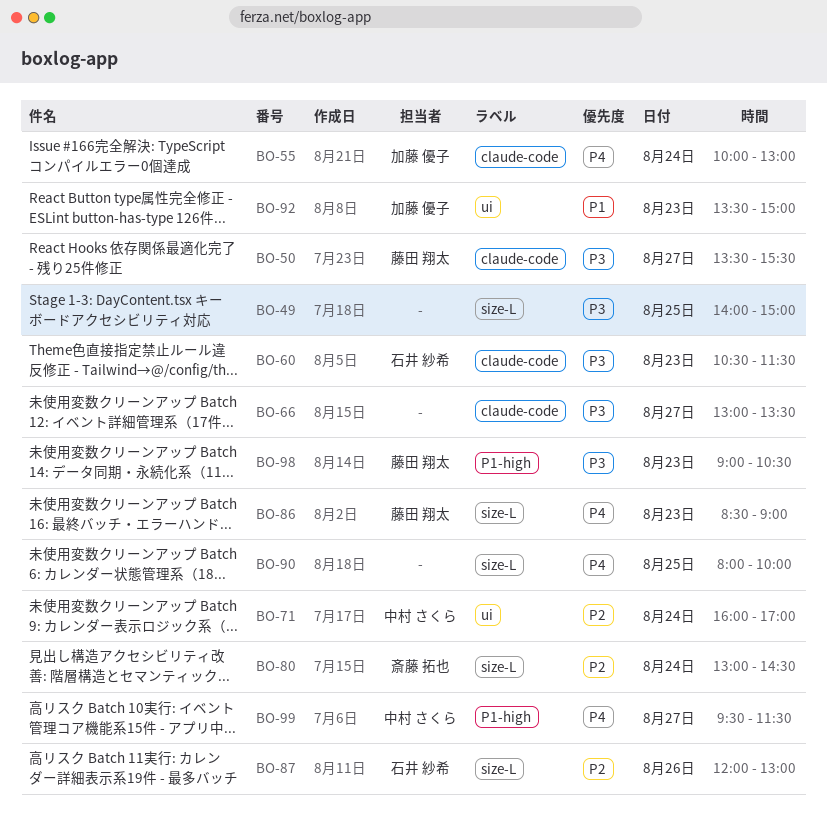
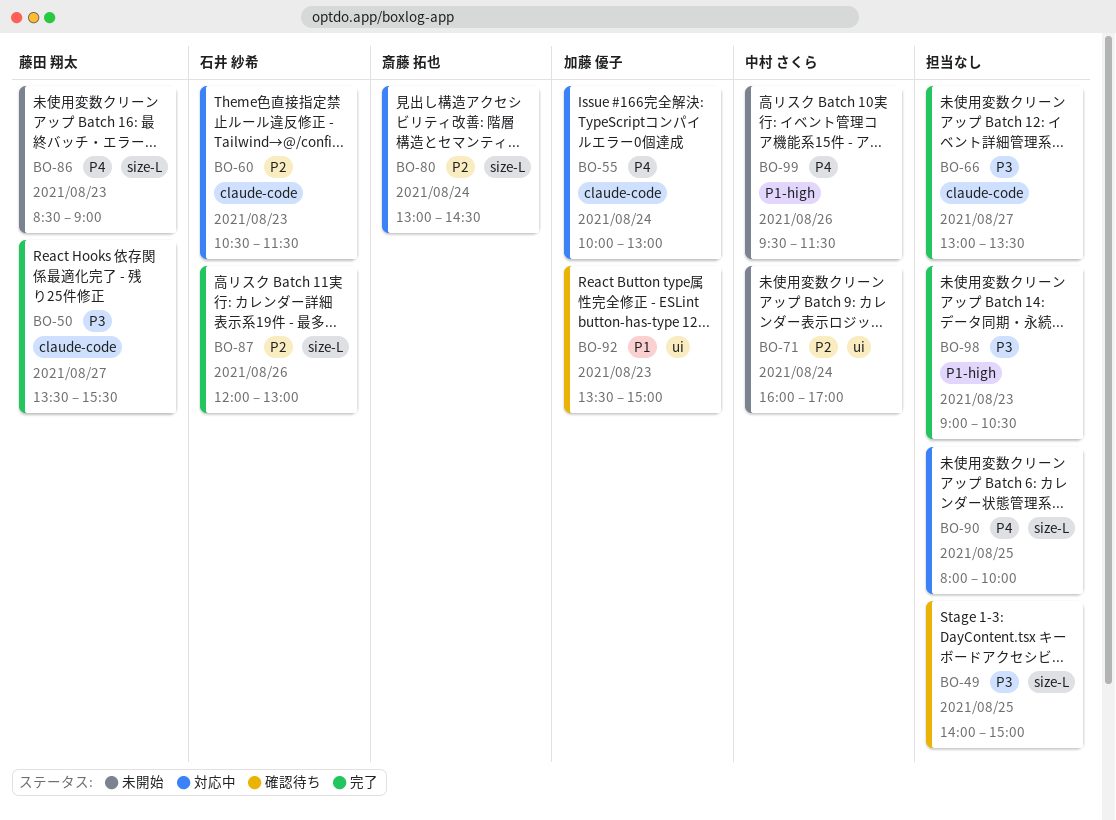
BO-60, priority: P3 -> P2
BO-98, owner: 藤田 翔太 -> none
BO-99, day: Aug 27 -> Aug 26

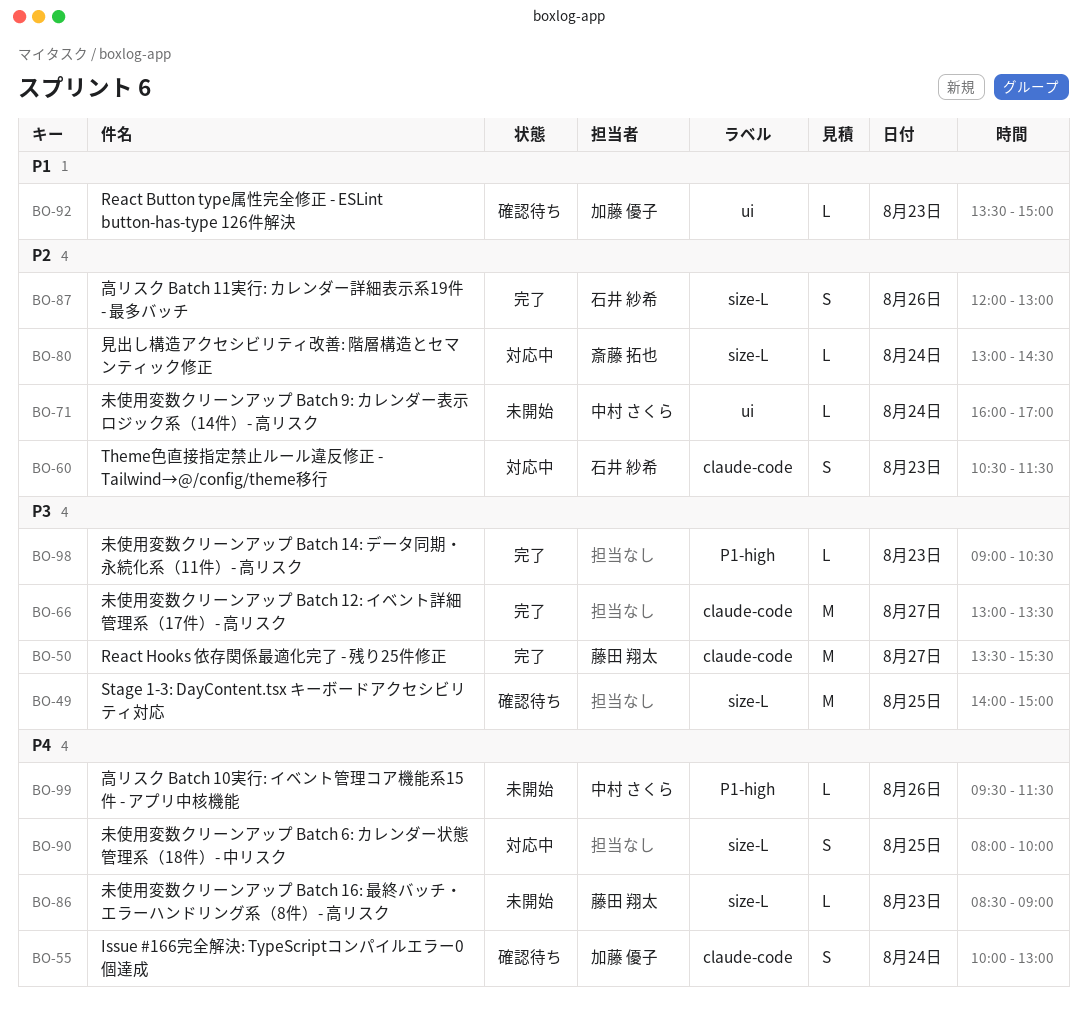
BO-55, status: 対応中 -> 確認待ち

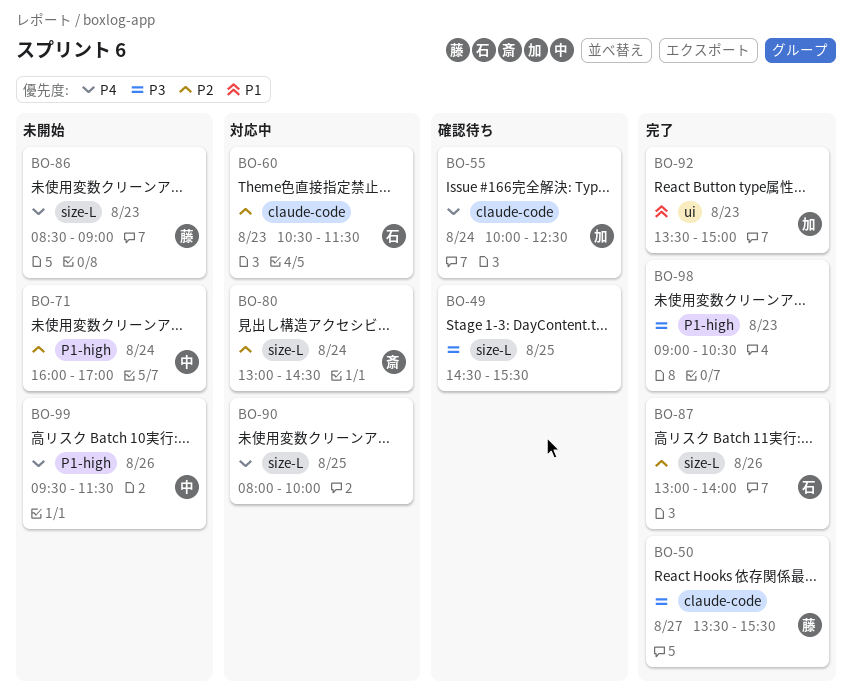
BO-49, begins: 14:00 -> 14:30
BO-49, ends: 15:00 -> 15:30
BO-55, ends: 13:00 -> 12:30
BO-66: present -> none
BO-71, label: ui -> P1-high
BO-87, begins: 12:00 -> 13:00
BO-87, ends: 13:00 -> 14:00
BO-92, status: 確認待ち -> 完了

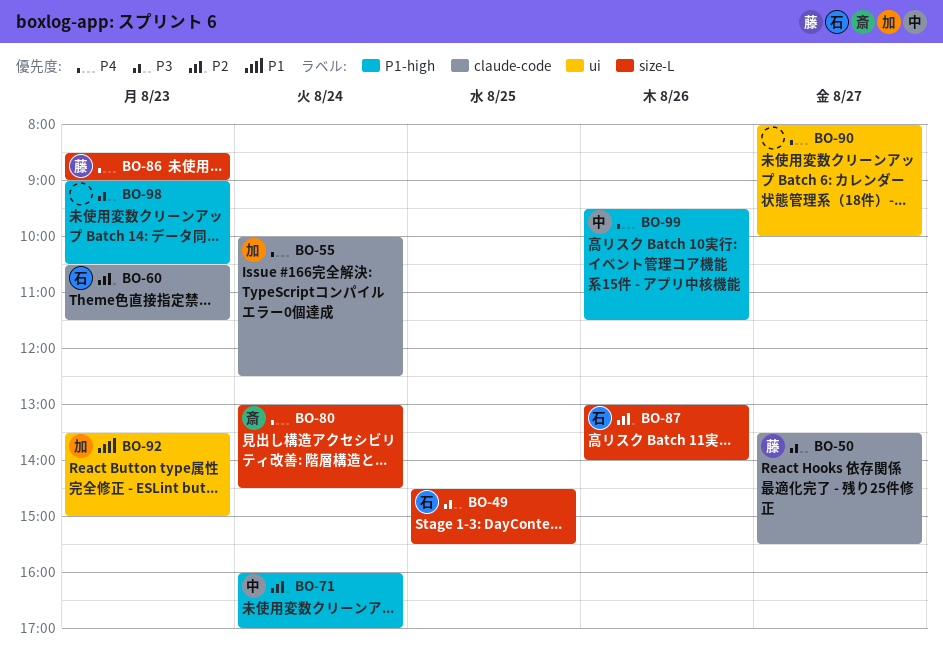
BO-49, owner: none -> 石
BO-80, priority: P2 -> P4
BO-90, label: size-L -> ui
BO-90, day: Aug 25 -> Aug 27

